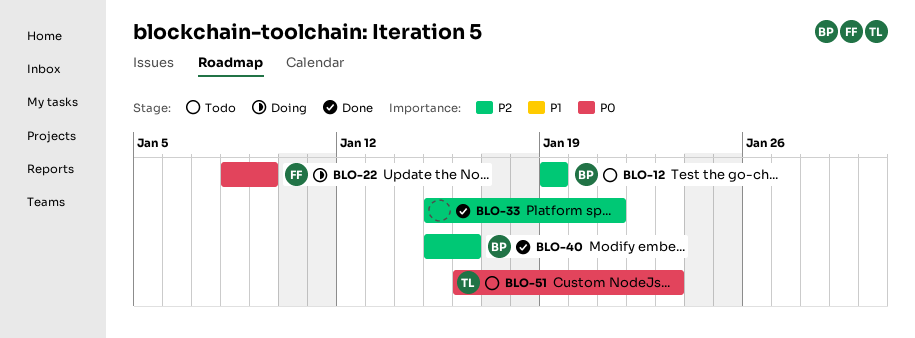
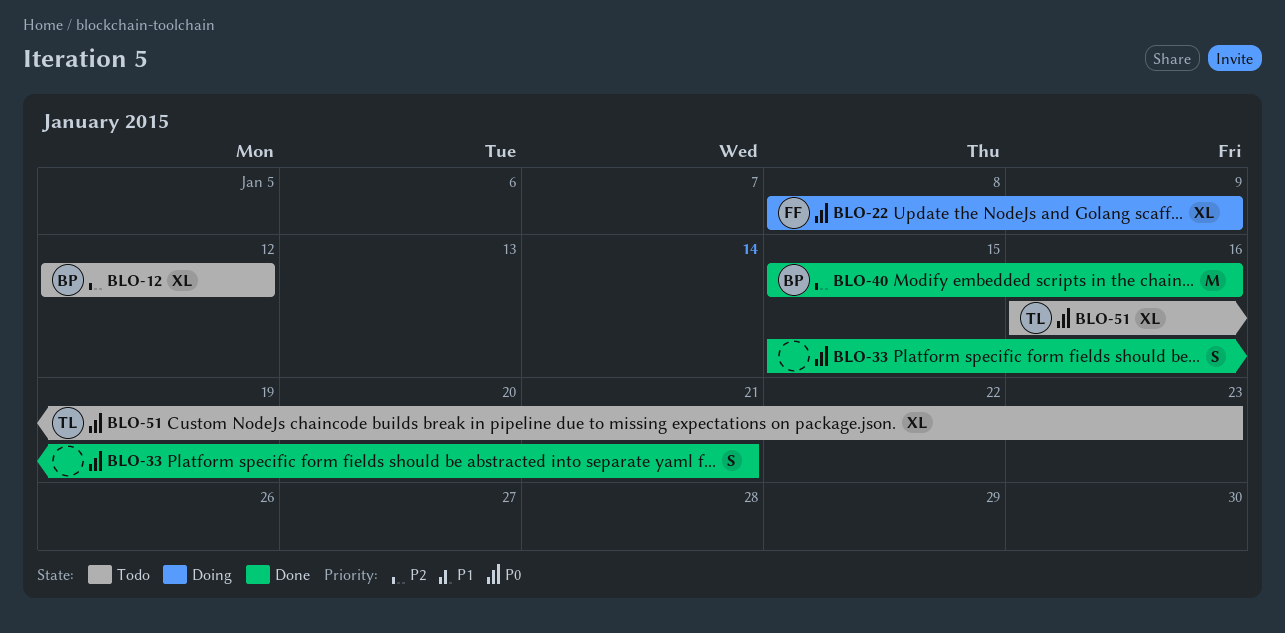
BLO-12, start: Jan 19 -> Jan 12
BLO-12, due: Jan 19 -> Jan 12
BLO-33, priority: P2 -> P0

